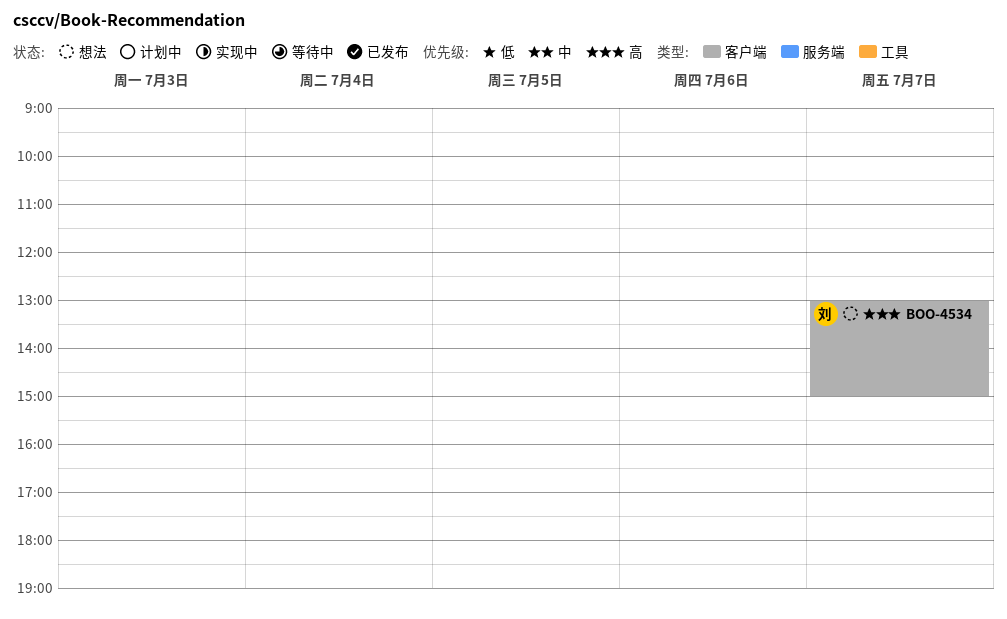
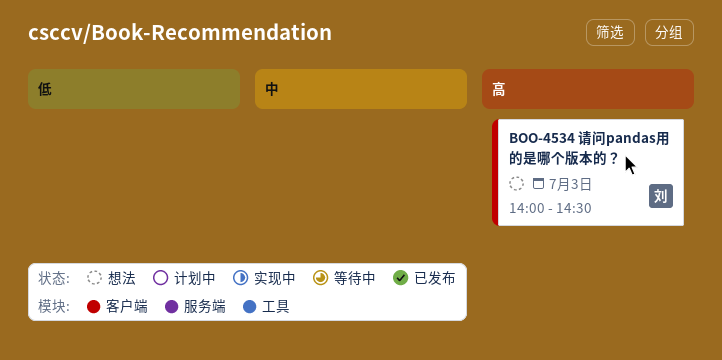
BOO-4534, day: Jul 7 -> Jul 3
BOO-4534, begins: 13:00 -> 14:00
BOO-4534, ends: 15:00 -> 14:30

